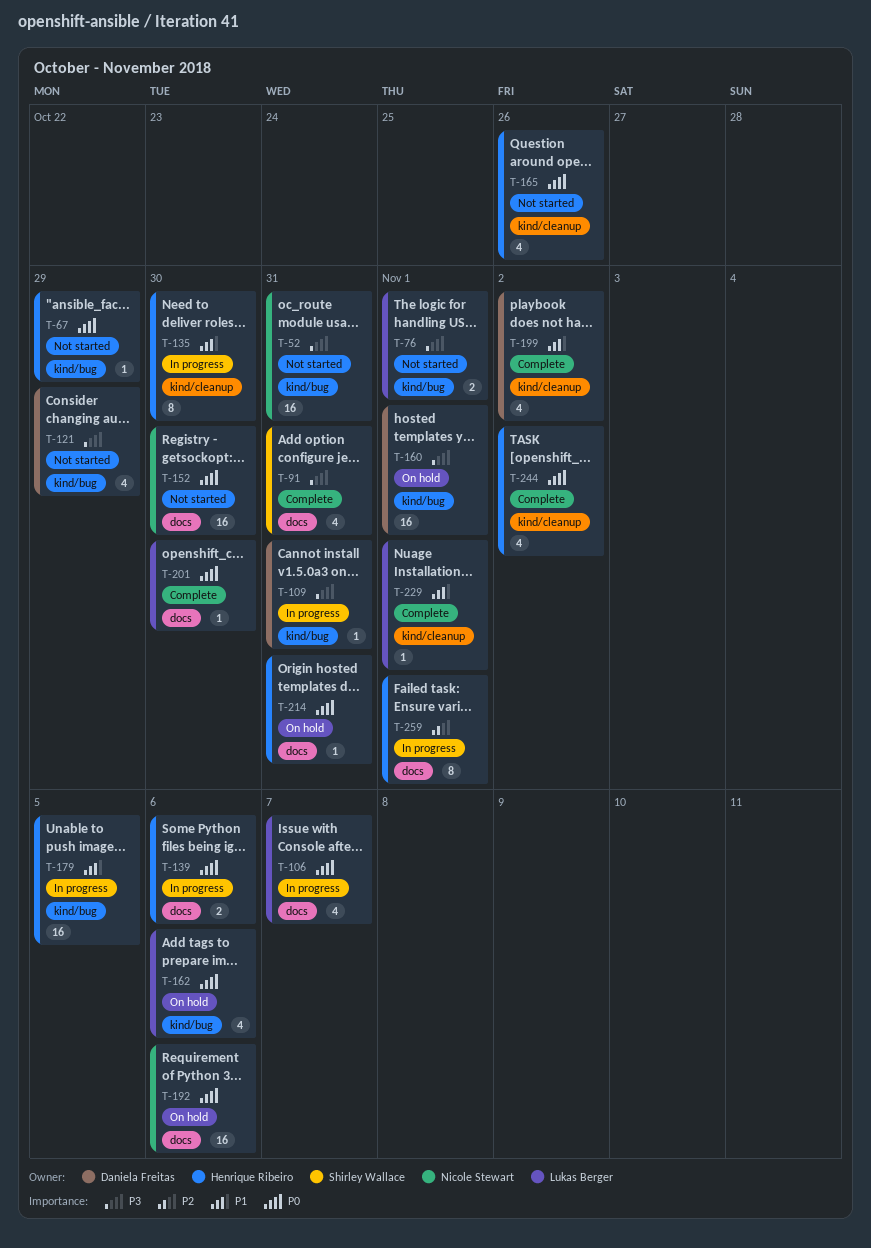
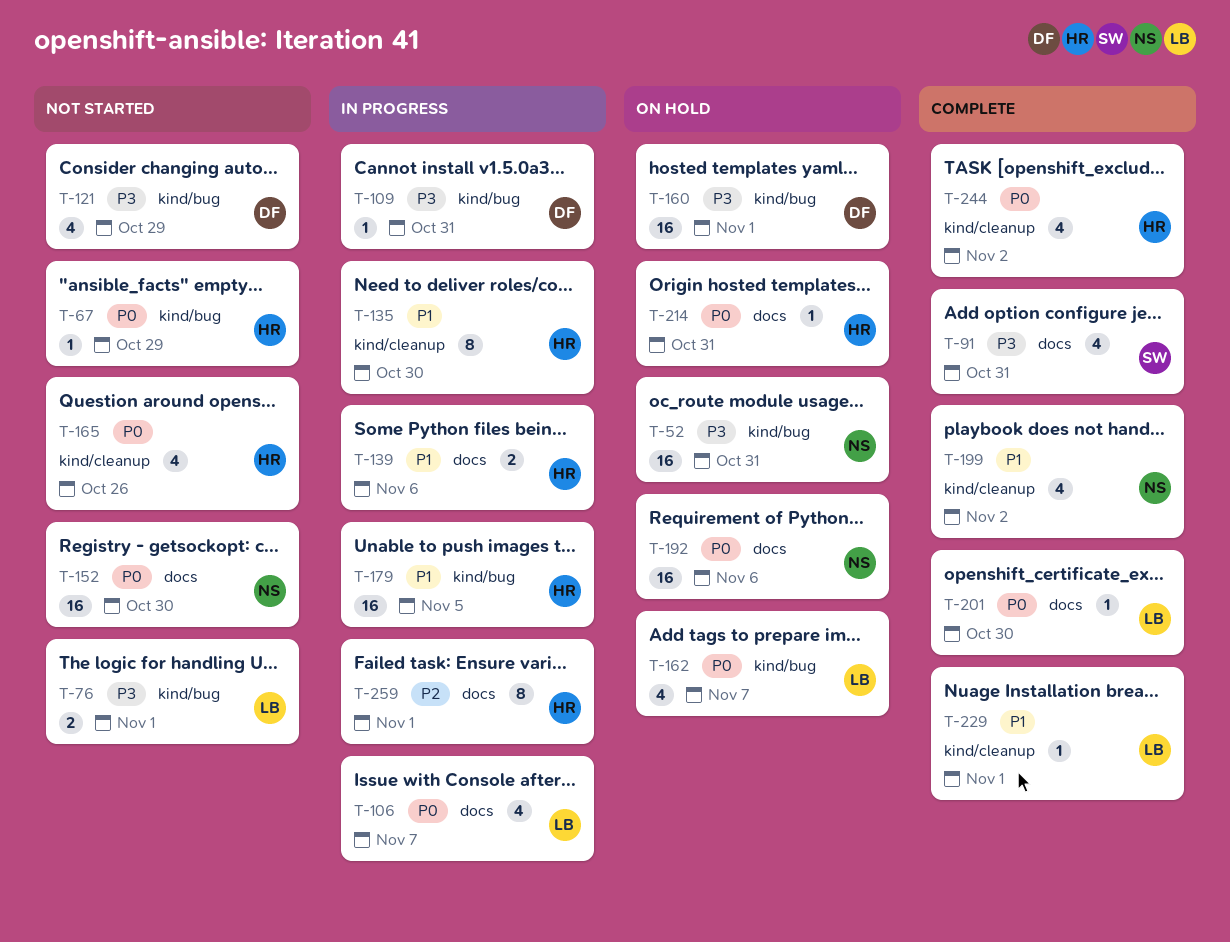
T-52, status: Not started -> On hold
T-139, priority: P0 -> P1
T-162, due: Nov 6 -> Nov 7
T-199, owner: Daniela Freitas -> Nicole Stewart

